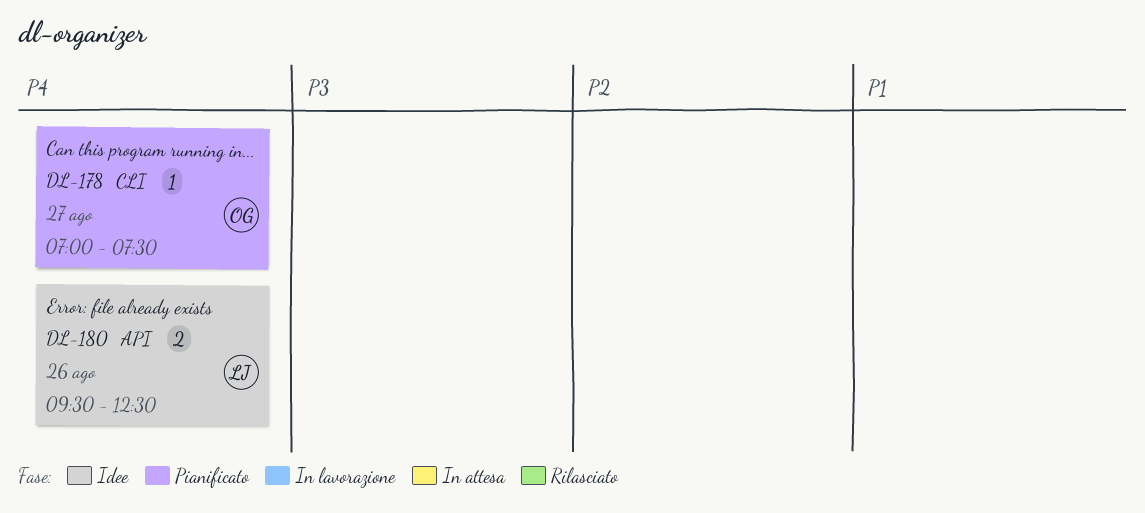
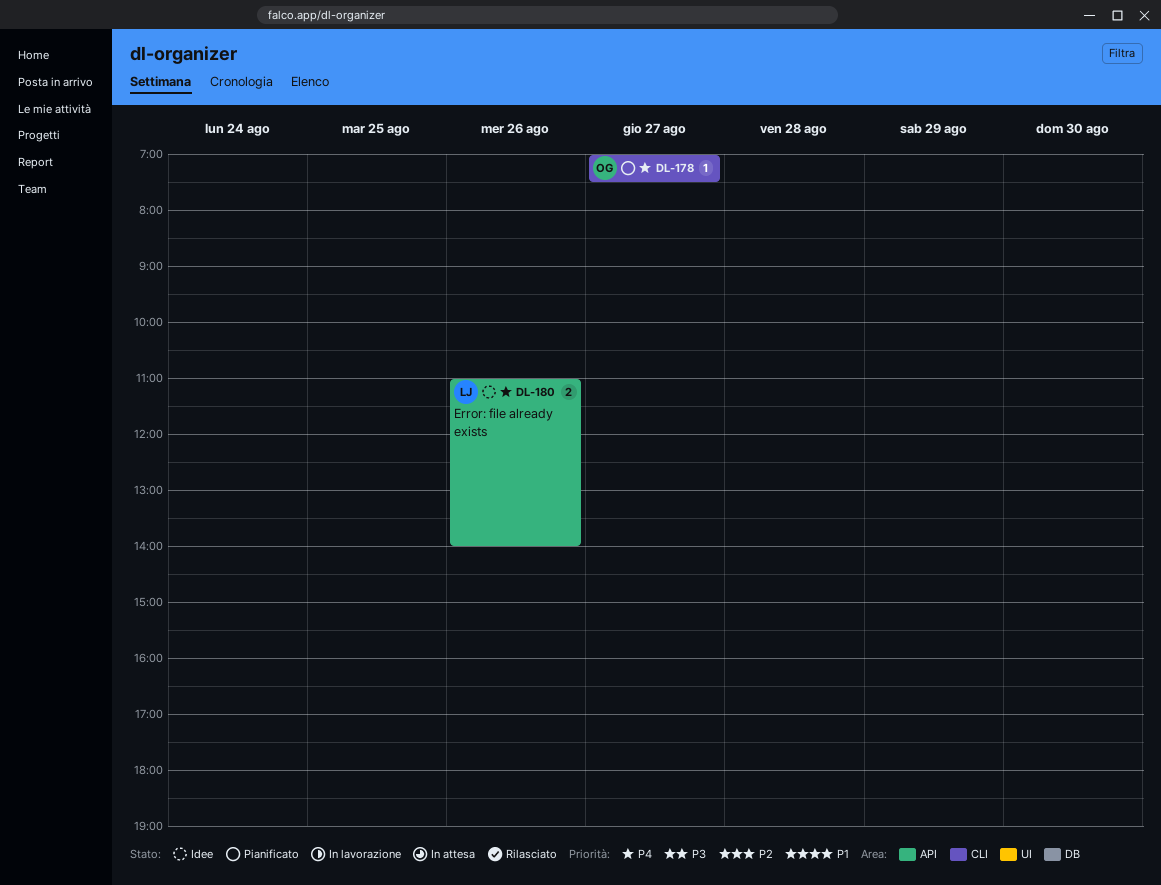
DL-180, begins: 09:30 -> 11:00
DL-180, ends: 12:30 -> 14:00

